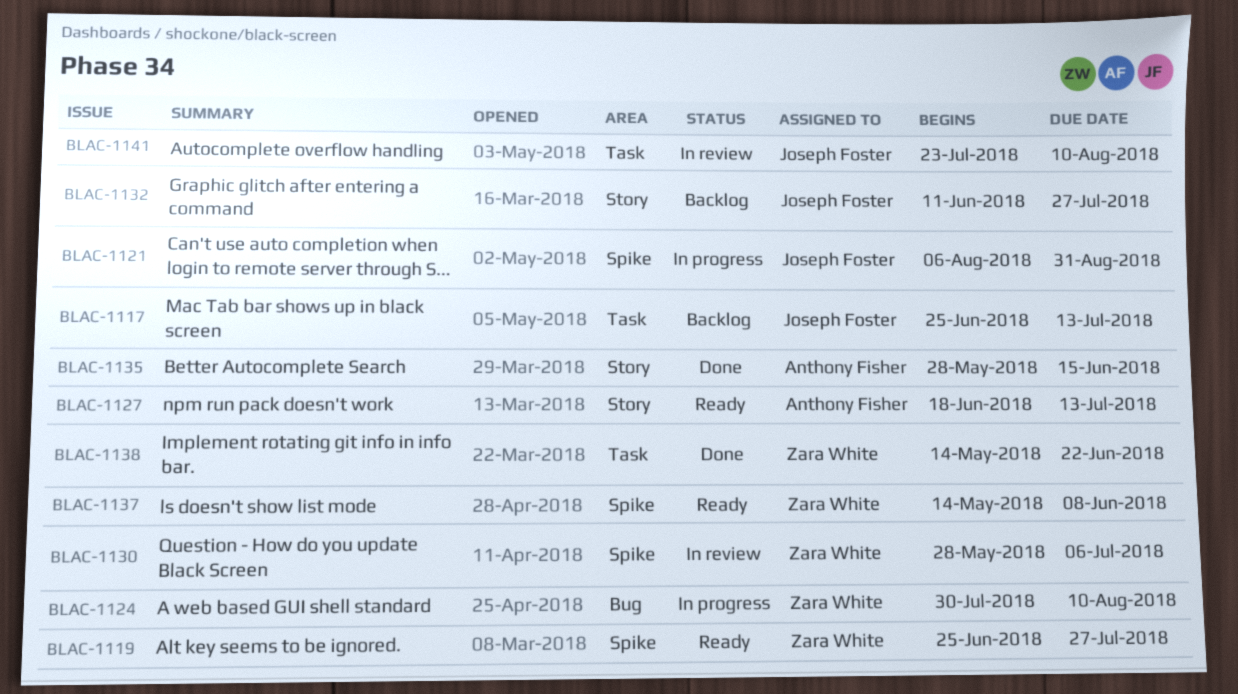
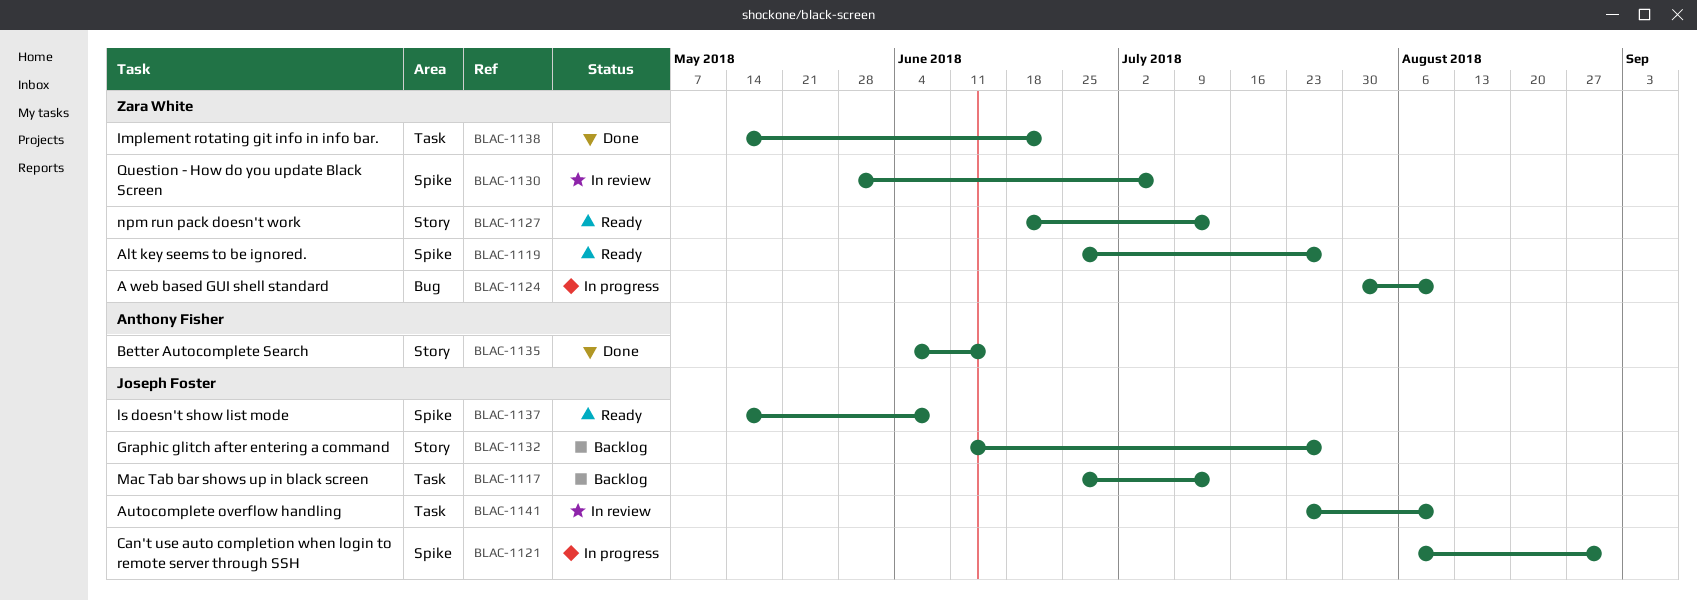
BLAC-1127, owner: Anthony Fisher -> Zara White
BLAC-1135, start: May 28 -> Jun 4
BLAC-1137, owner: Zara White -> Joseph Foster

